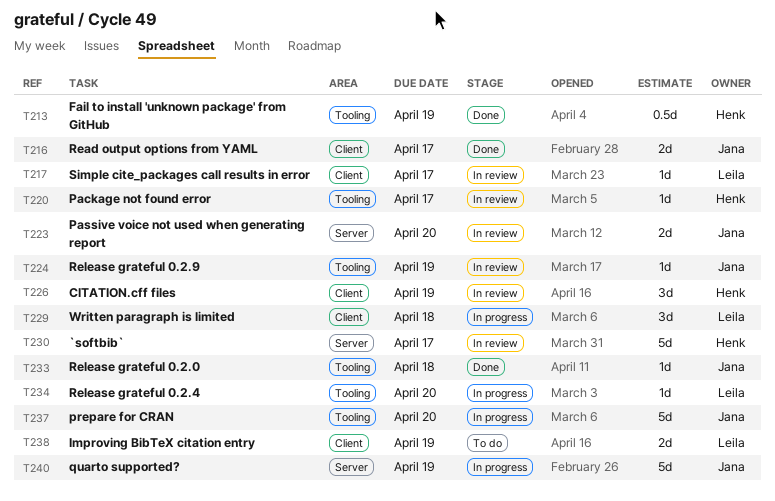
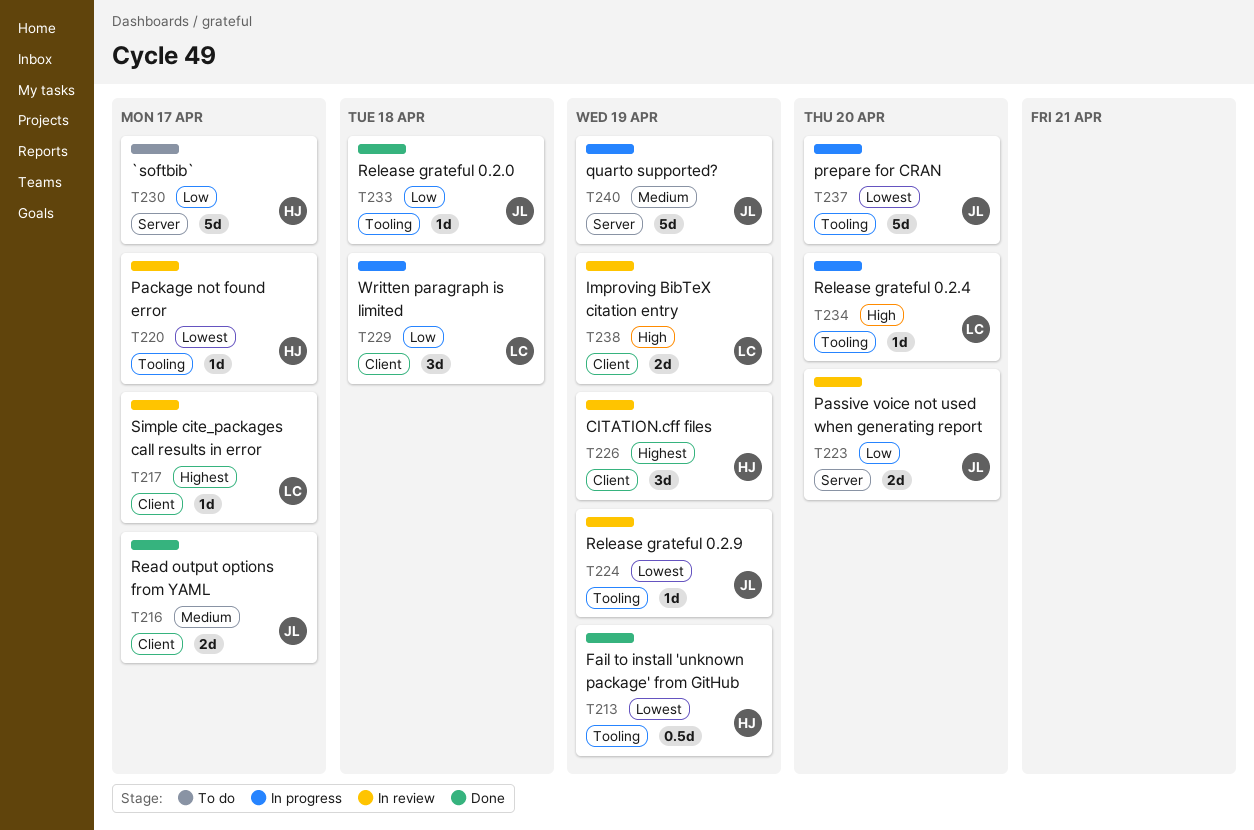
T230, status: In review -> To do
T238, status: To do -> In review

